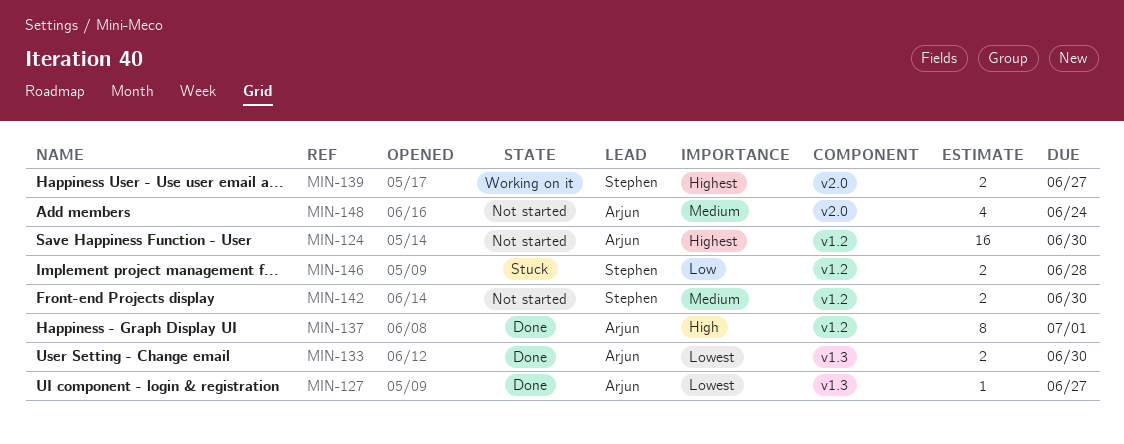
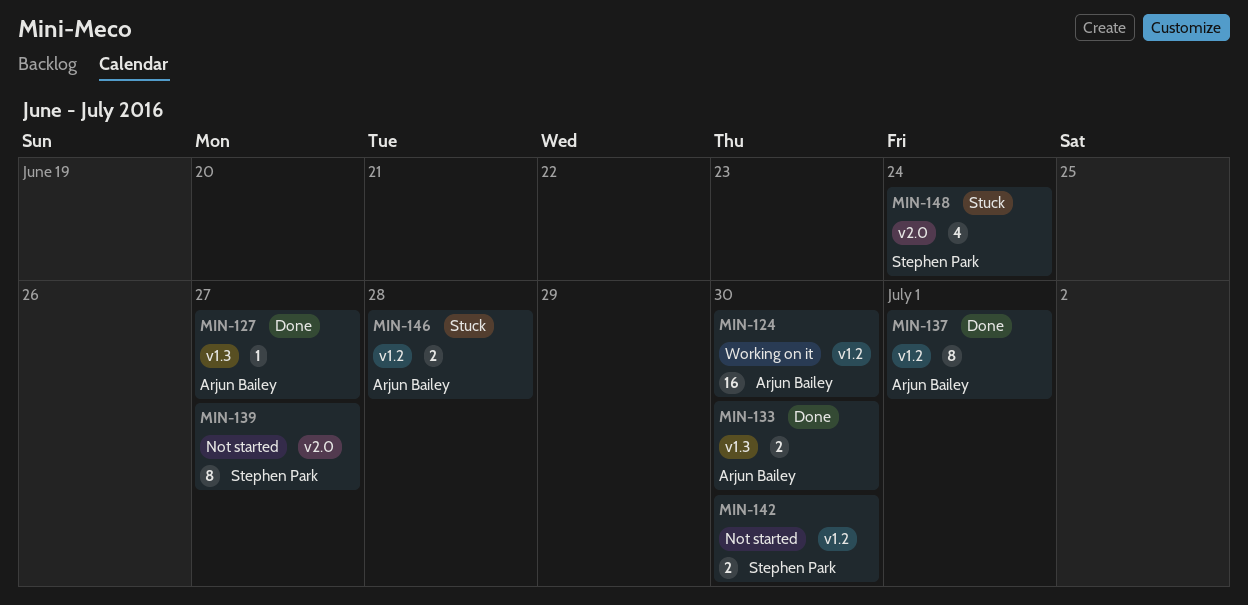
MIN-124, status: Not started -> Working on it
MIN-139, status: Working on it -> Not started
MIN-139, estimate: 2 -> 8
MIN-146, owner: Stephen Park -> Arjun Bailey
MIN-148, status: Not started -> Stuck
MIN-148, owner: Arjun Bailey -> Stephen Park

